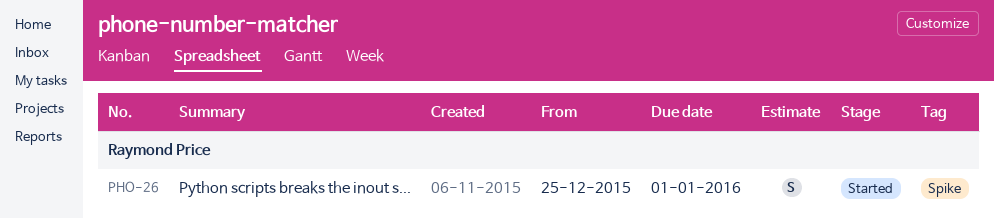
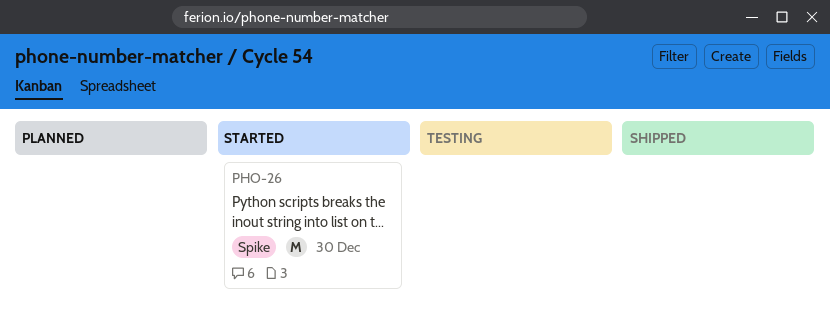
PHO-26, estimate: S -> M
PHO-26, due: Jan 1 -> Dec 30

